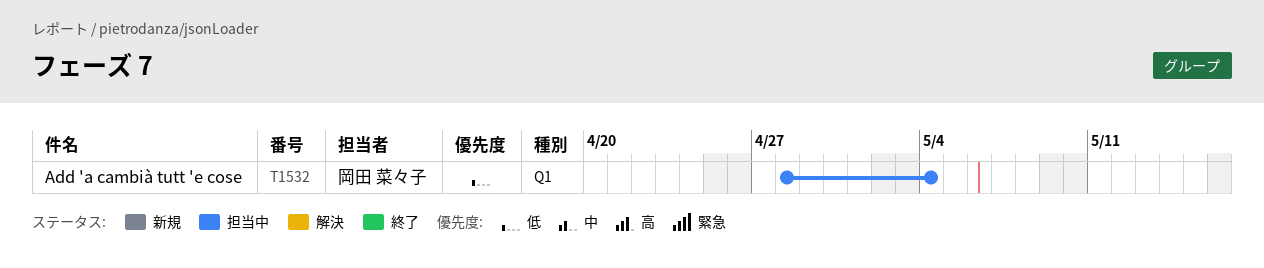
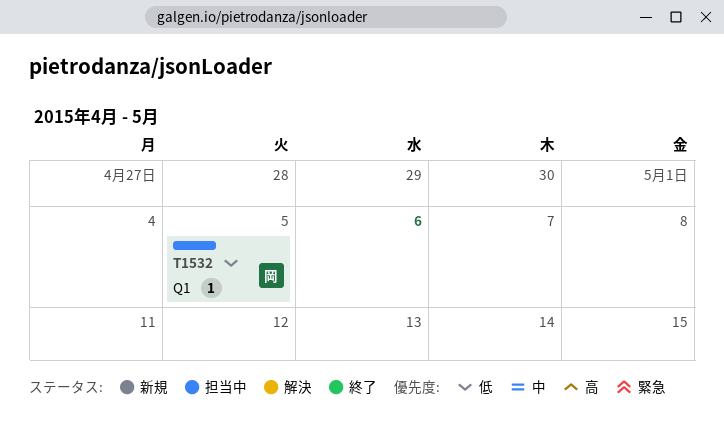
T1532, due: May 4 -> May 5

